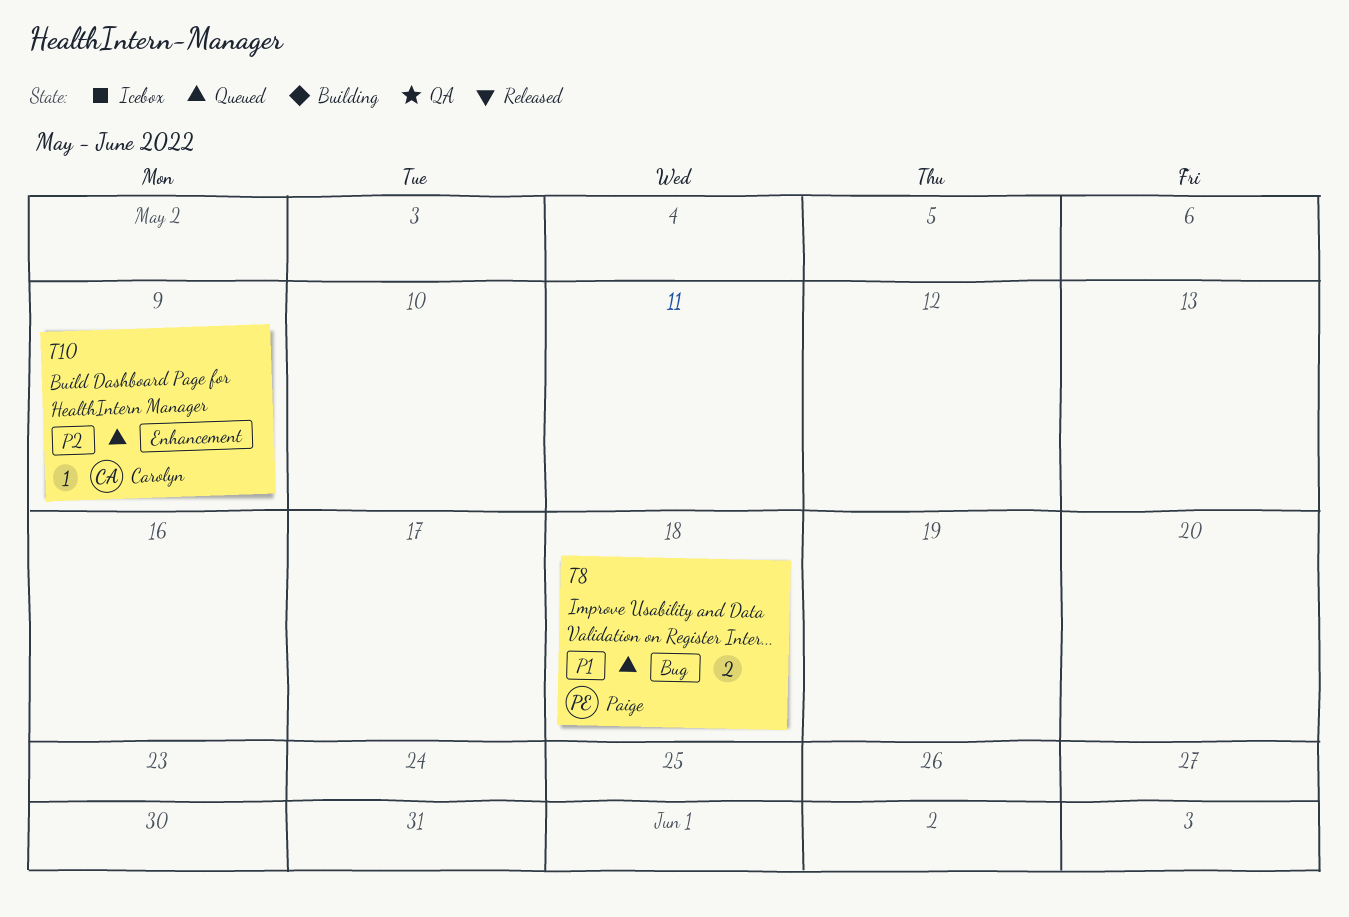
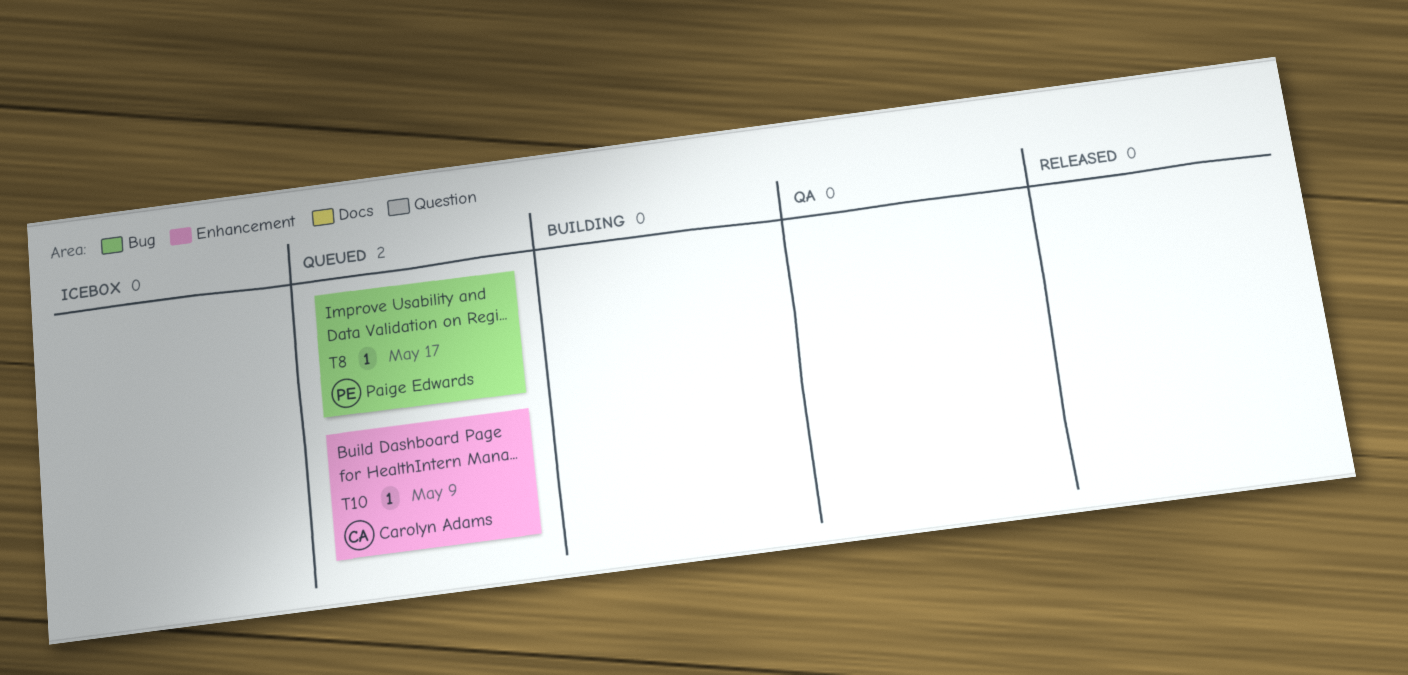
T8, estimate: 2 -> 1
T8, due: May 18 -> May 17

